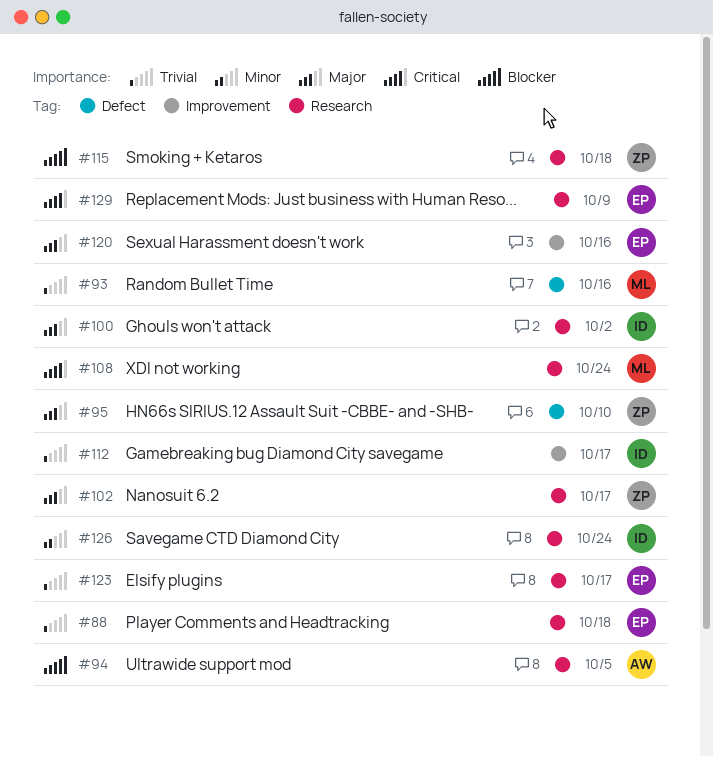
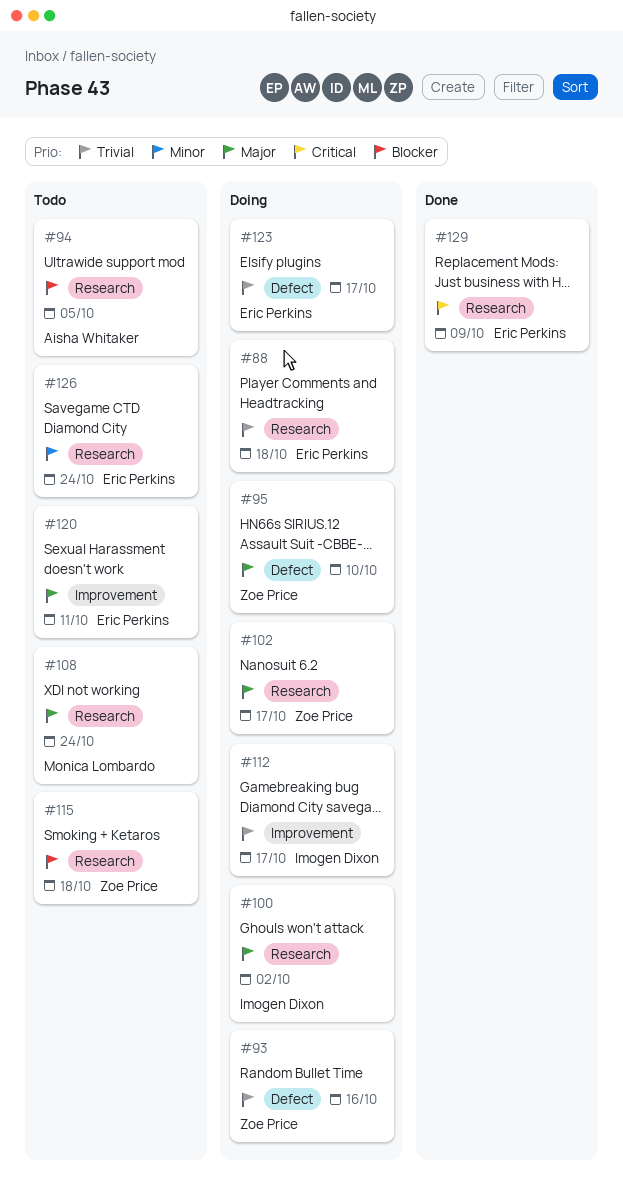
#93, owner: Monica Lombardo -> Zoe Price
#108, priority: Critical -> Major
#120, due: Oct 16 -> Oct 11
#123, label: Research -> Defect
#126, owner: Imogen Dixon -> Eric Perkins

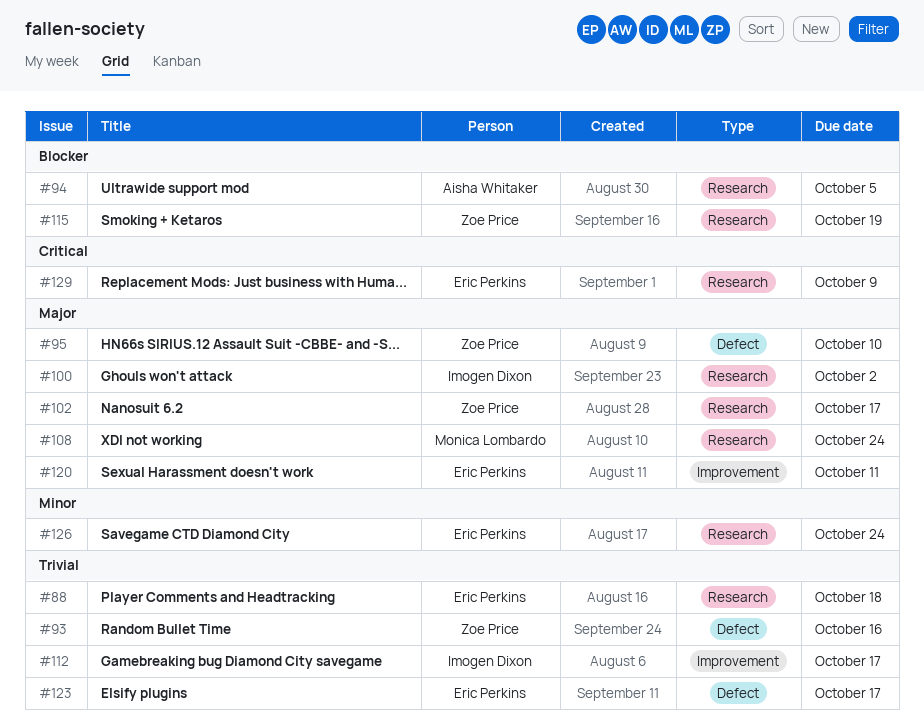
#115, due: Oct 18 -> Oct 19

